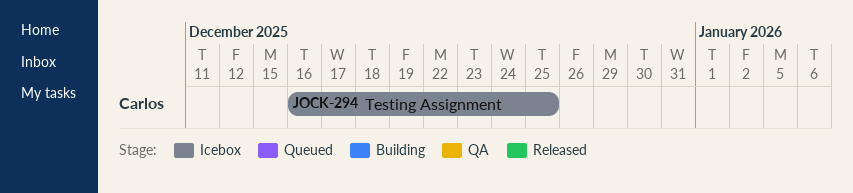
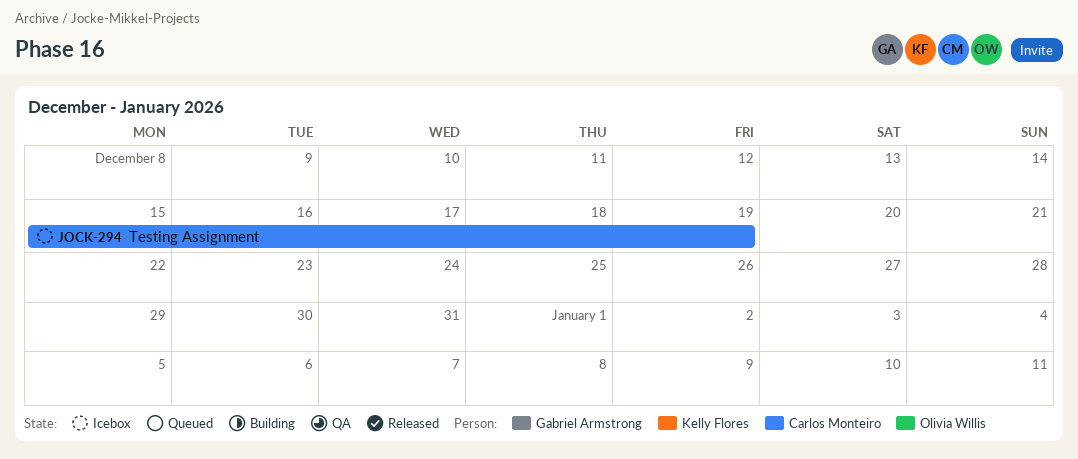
JOCK-294, start: Dec 16 -> Dec 15
JOCK-294, due: Dec 25 -> Dec 19

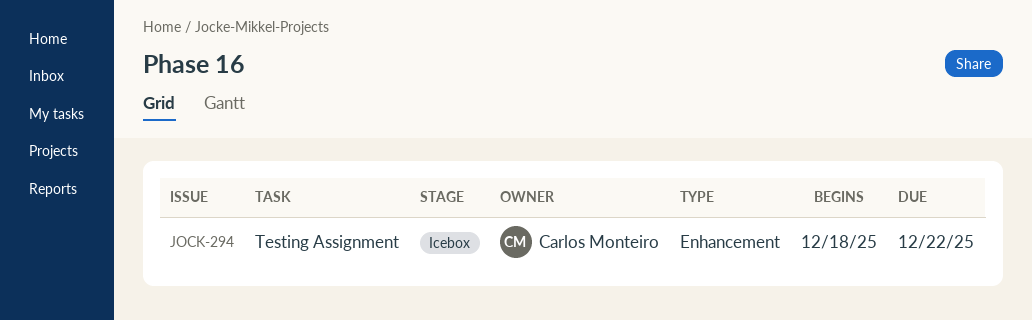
JOCK-294, start: Dec 15 -> Dec 18
JOCK-294, due: Dec 19 -> Dec 22

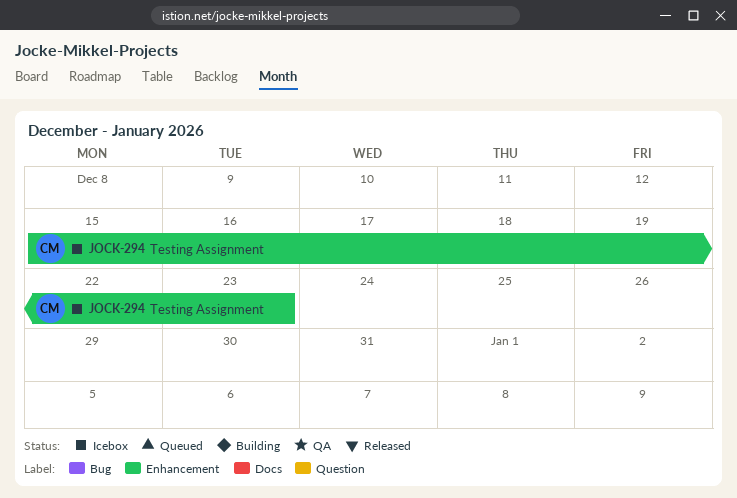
JOCK-294, start: Dec 18 -> Dec 15
JOCK-294, due: Dec 22 -> Dec 23

